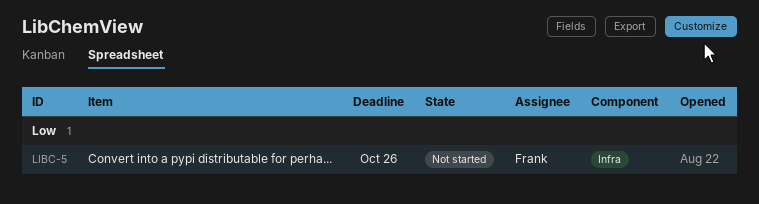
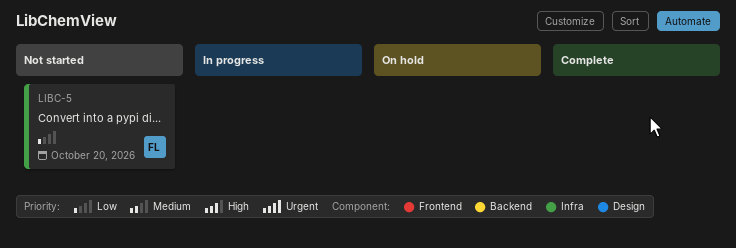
LIBC-5, due: Oct 26 -> Oct 20

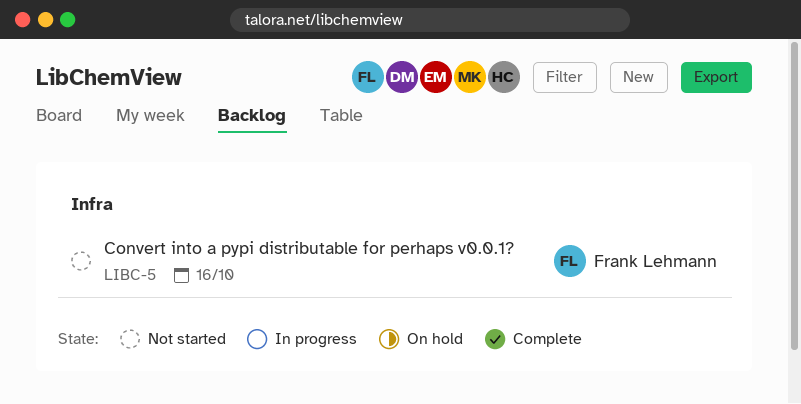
LIBC-5, due: Oct 20 -> Oct 16

